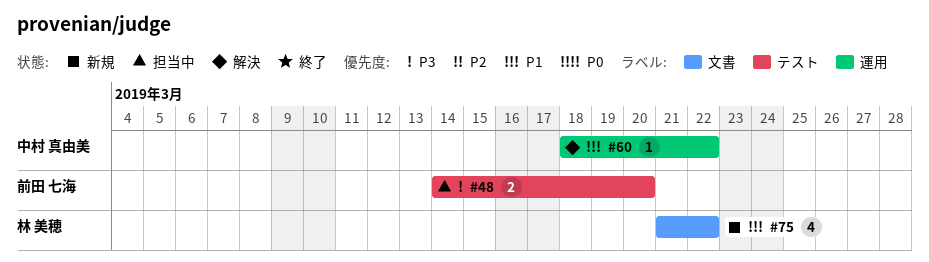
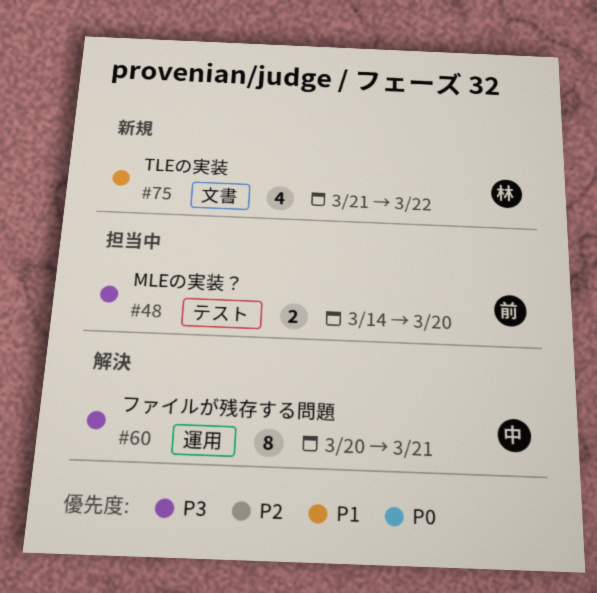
#60, priority: P1 -> P3
#60, estimate: 1 -> 8
#60, start: Mar 18 -> Mar 20
#60, due: Mar 22 -> Mar 21

